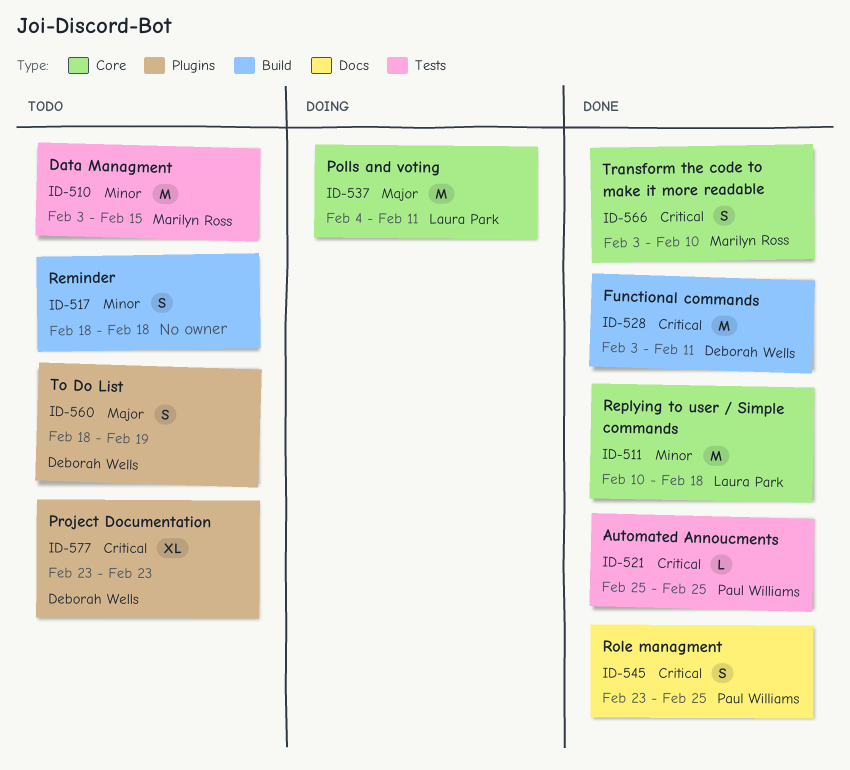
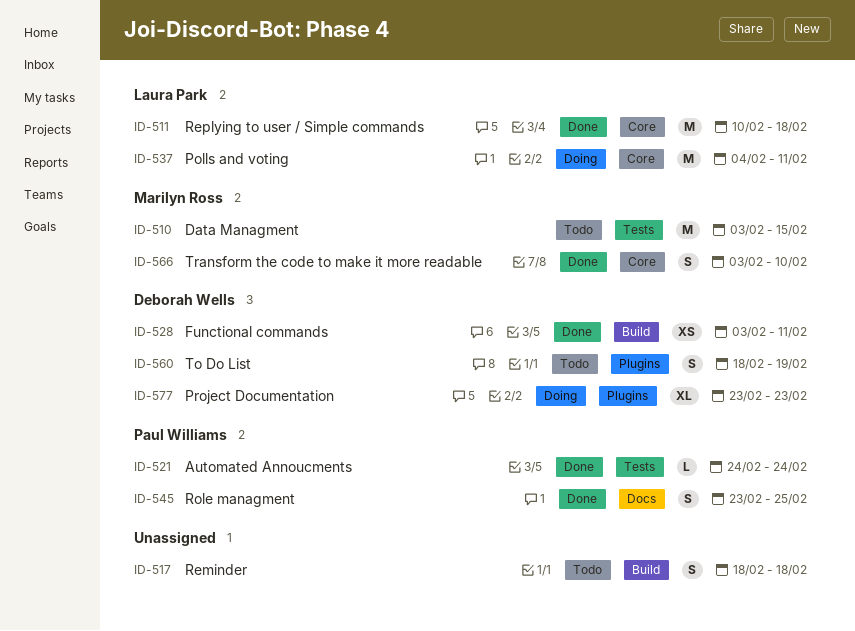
ID-521, start: Feb 25 -> Feb 24
ID-521, due: Feb 25 -> Feb 24
ID-528, estimate: M -> XS
ID-577, status: Todo -> Doing

